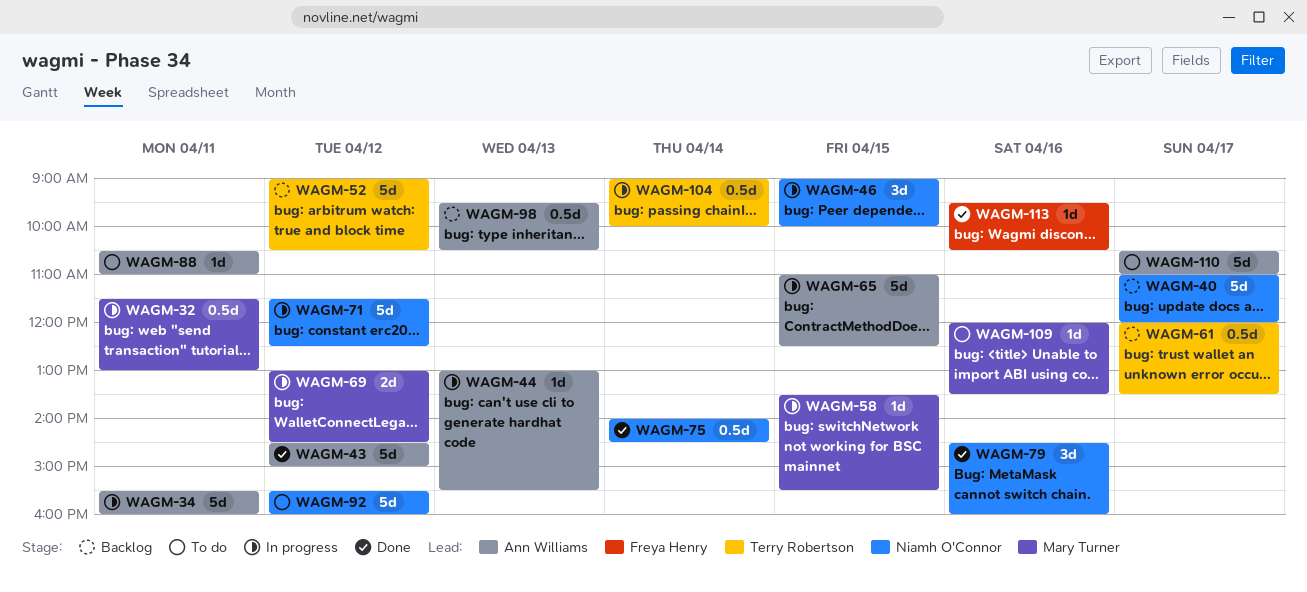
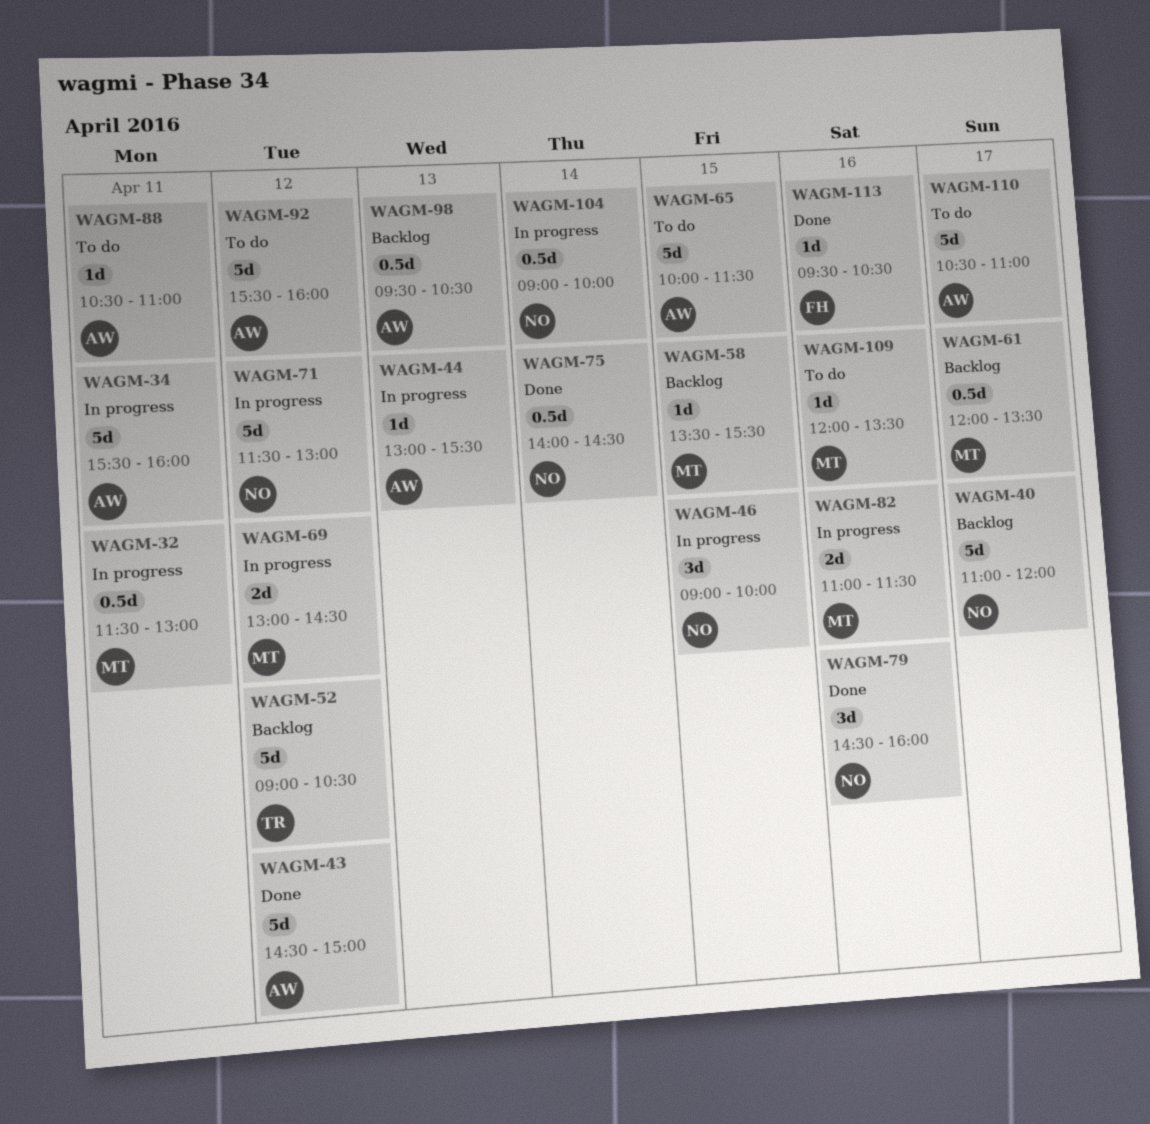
WAGM-58, status: In progress -> Backlog
WAGM-61, owner: Terry Robertson -> Mary Turner
WAGM-65, status: In progress -> To do
WAGM-65, begins: 11:00 -> 10:00
WAGM-65, ends: 12:30 -> 11:30
WAGM-71, ends: 12:30 -> 13:00
WAGM-82: none -> present
WAGM-92, owner: Niamh O'Connor -> Ann Williams
WAGM-104, owner: Terry Robertson -> Niamh O'Connor

